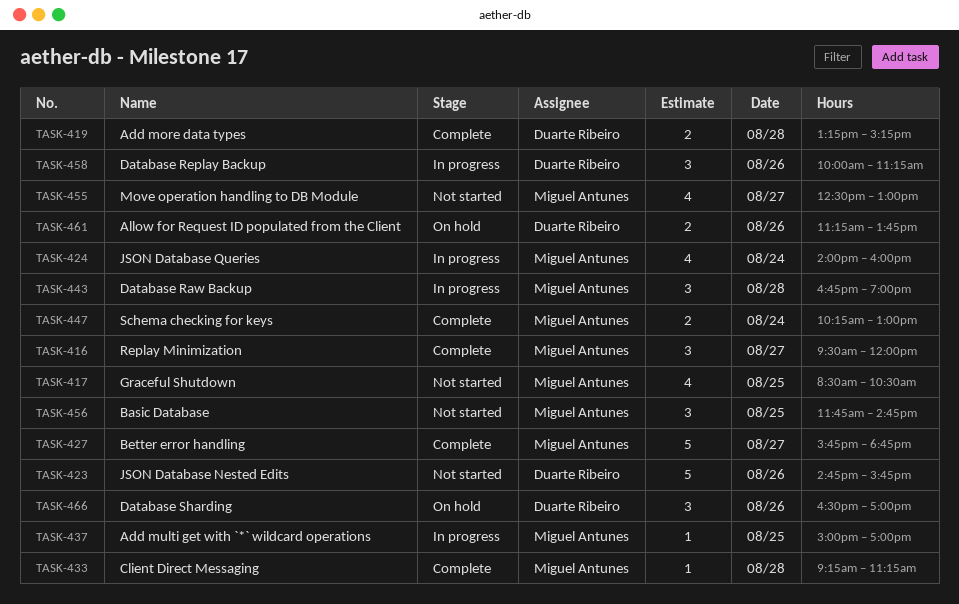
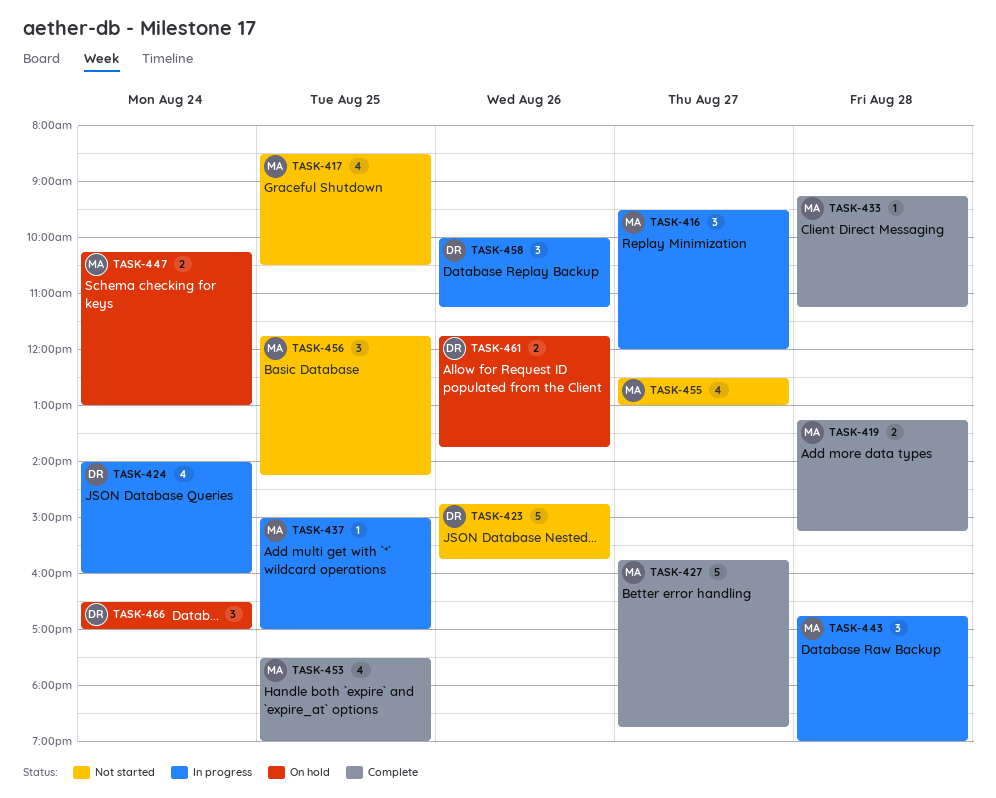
TASK-416, status: Complete -> In progress
TASK-419, owner: Duarte Ribeiro -> Miguel Antunes
TASK-424, owner: Miguel Antunes -> Duarte Ribeiro
TASK-447, status: Complete -> On hold
TASK-453: none -> present
TASK-456, ends: 14:45 -> 14:15
TASK-461, begins: 11:15 -> 11:45
TASK-466, day: Aug 26 -> Aug 24

